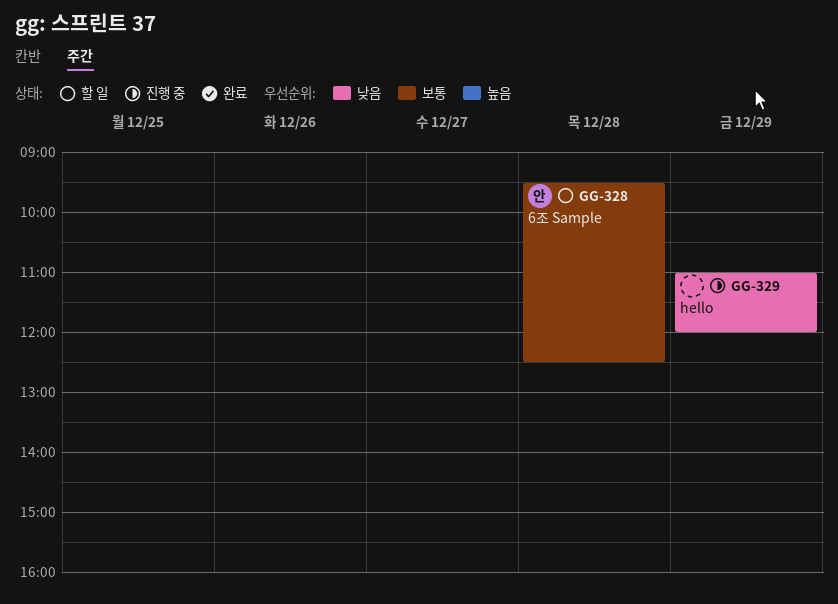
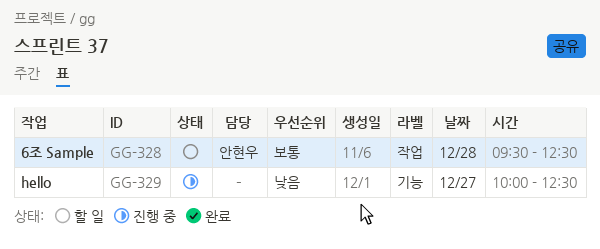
GG-329, day: Dec 29 -> Dec 27
GG-329, begins: 11:00 -> 10:00
GG-329, ends: 12:00 -> 12:30

